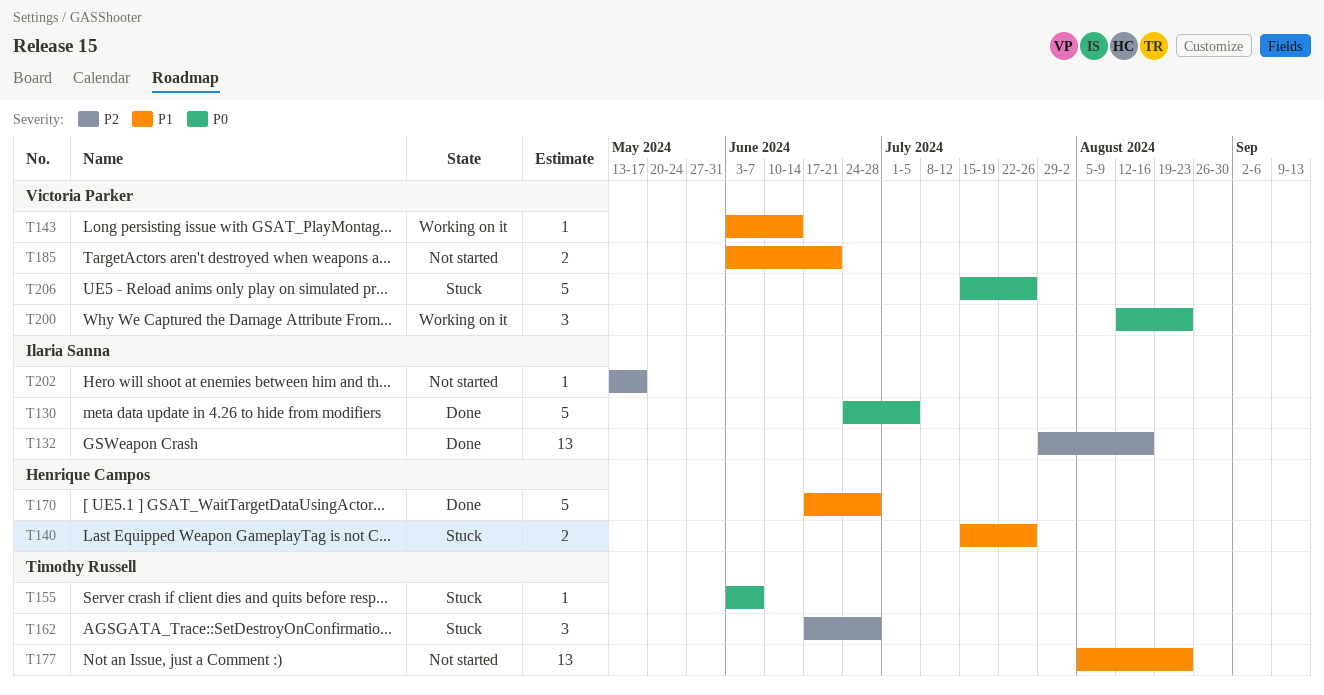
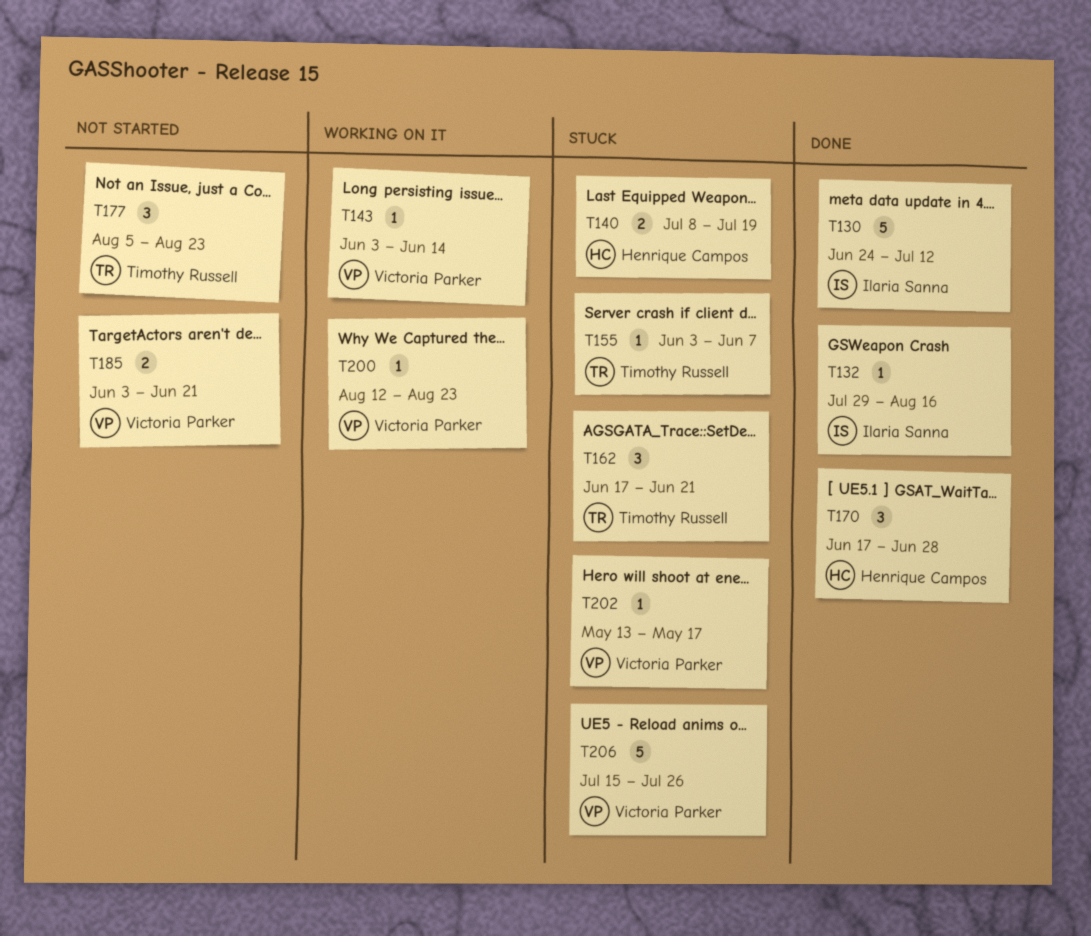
T130, due: Jul 5 -> Jul 12
T132, estimate: 13 -> 1
T140, start: Jul 15 -> Jul 8
T140, due: Jul 26 -> Jul 19
T162, due: Jun 28 -> Jun 21
T170, estimate: 5 -> 3
T177, estimate: 13 -> 3
T200, estimate: 3 -> 1
T202, status: Not started -> Stuck
T202, owner: Ilaria Sanna -> Victoria Parker

